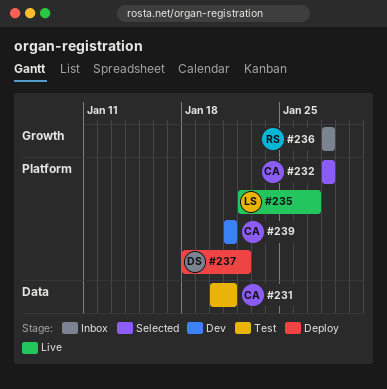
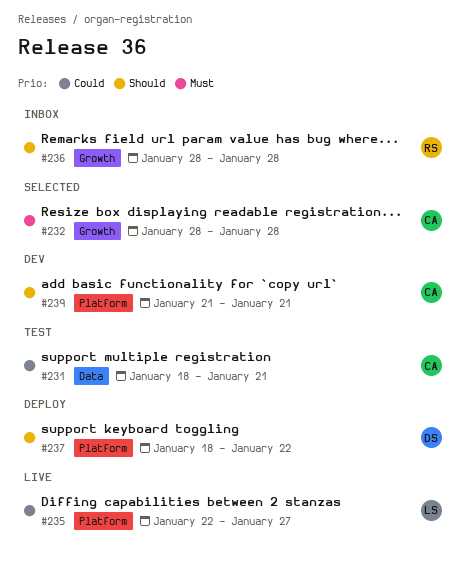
#231, start: Jan 20 -> Jan 18
#232, label: Platform -> Growth

